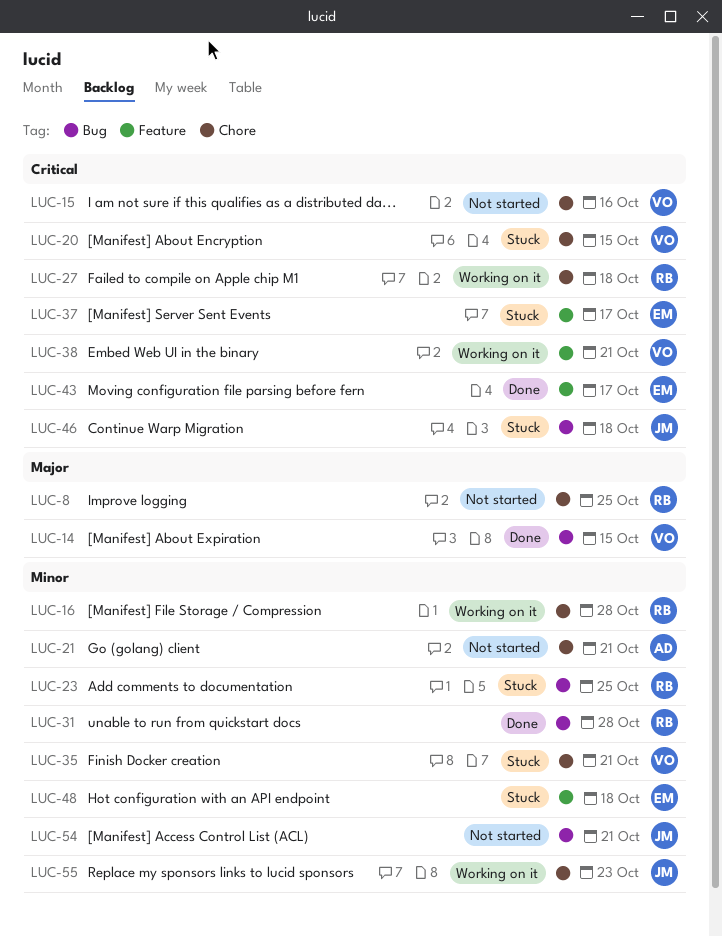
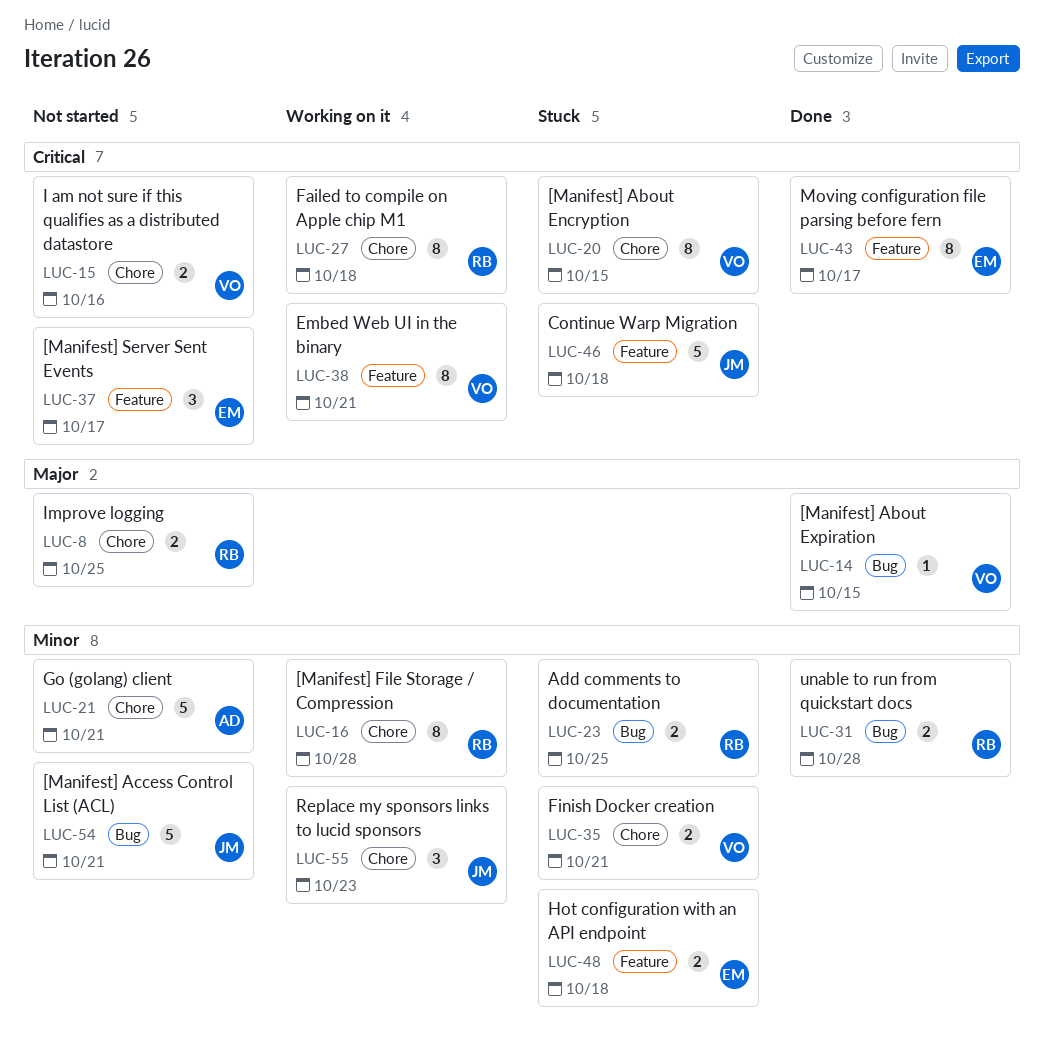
LUC-37, status: Stuck -> Not started
LUC-46, label: Bug -> Feature

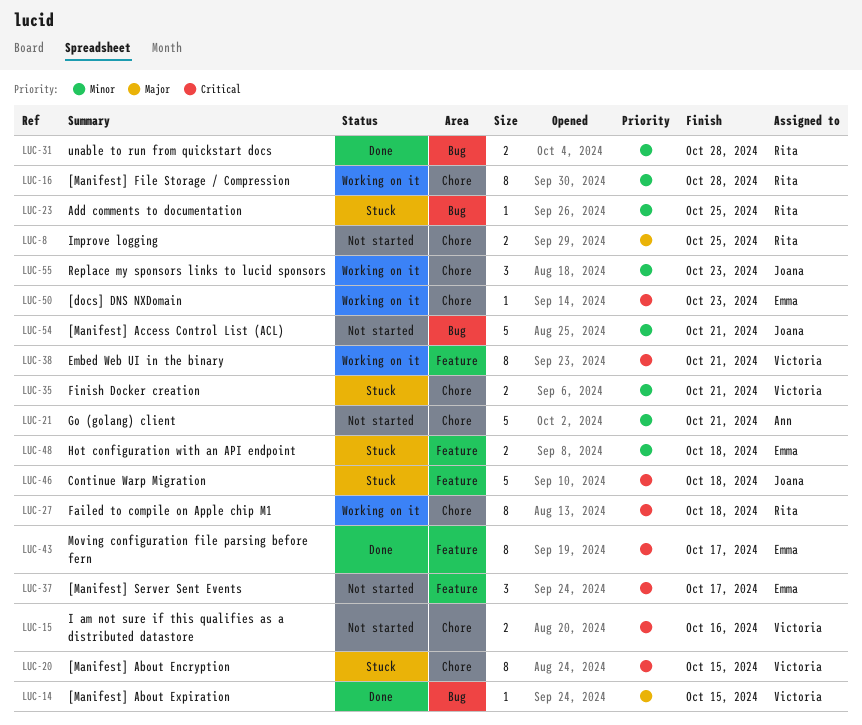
LUC-23, estimate: 2 -> 1
LUC-50: none -> present

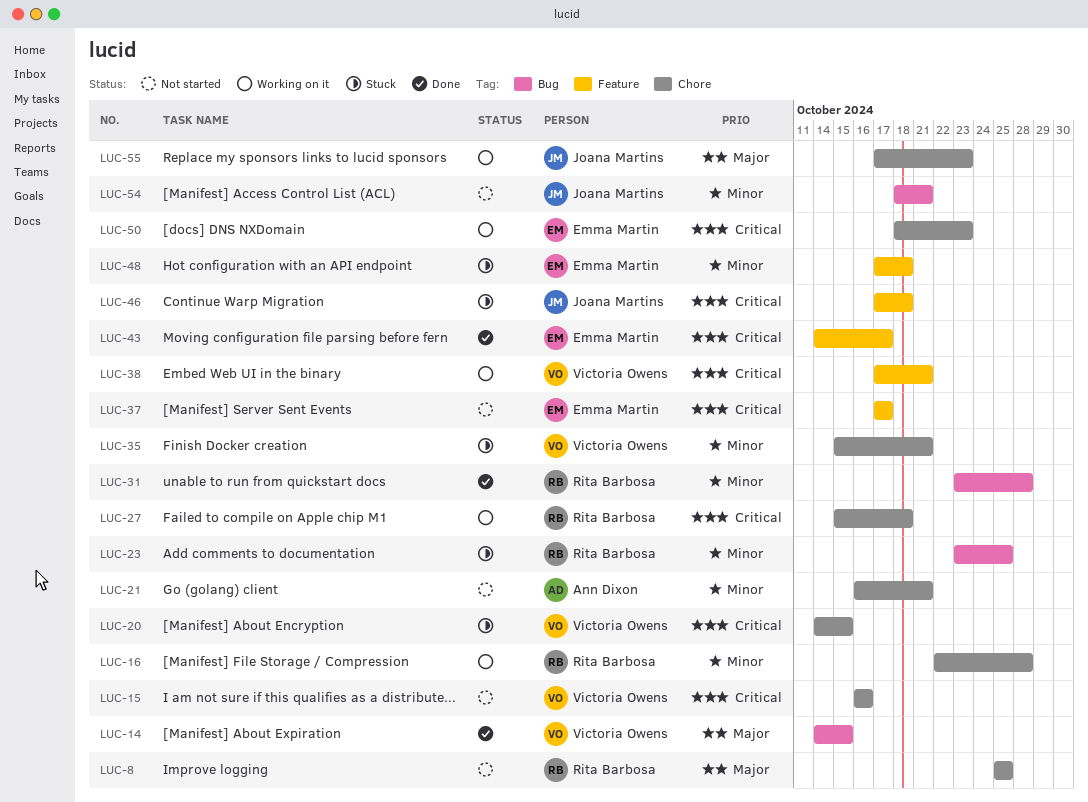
LUC-55, priority: Minor -> Major

